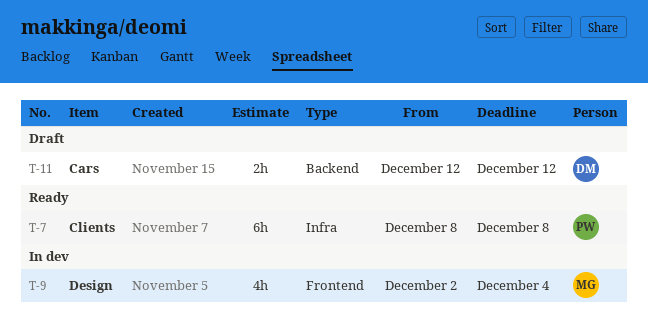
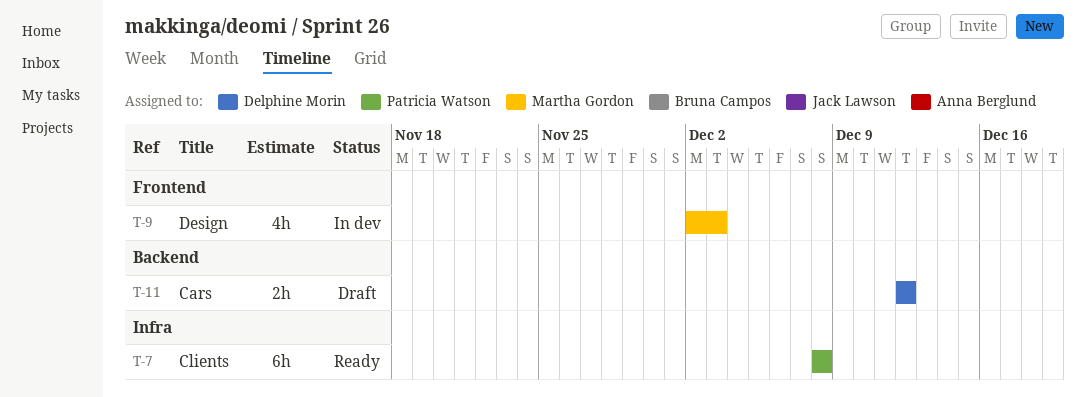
T-9, due: Dec 4 -> Dec 3

